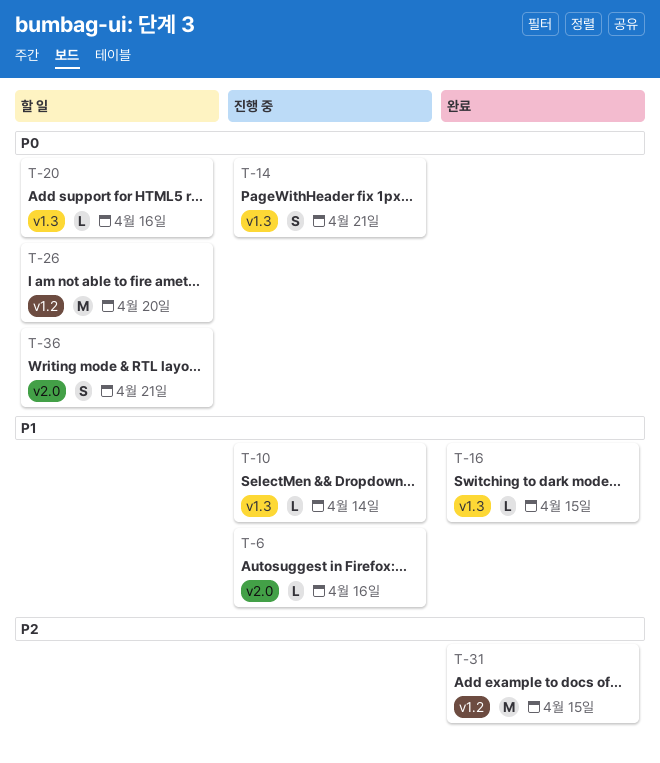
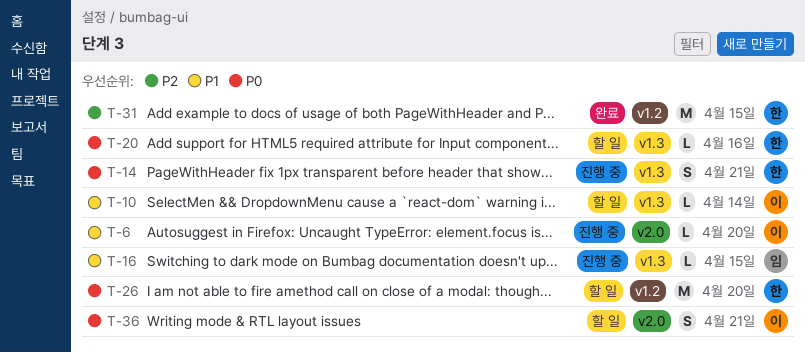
T-6, due: Apr 16 -> Apr 20
T-10, status: 진행 중 -> 할 일
T-16, status: 완료 -> 진행 중

